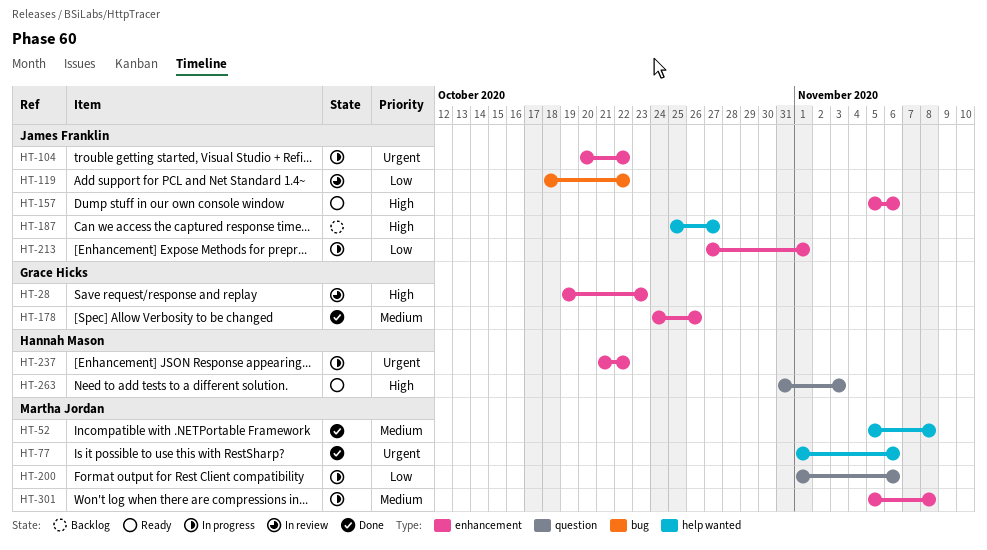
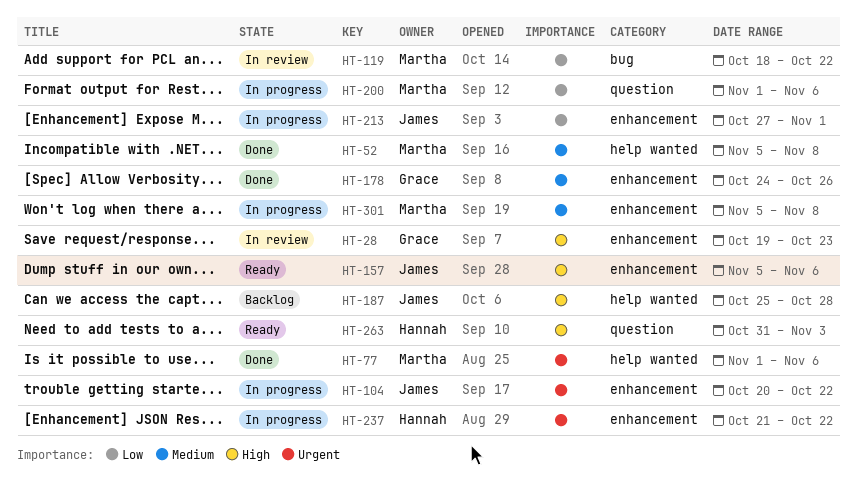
HT-119, owner: James Franklin -> Martha Jordan
HT-187, due: Oct 27 -> Oct 28

